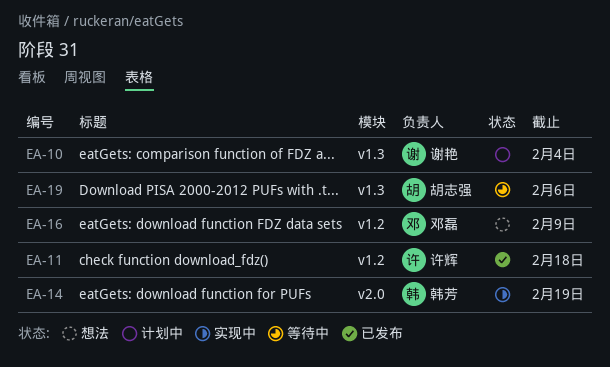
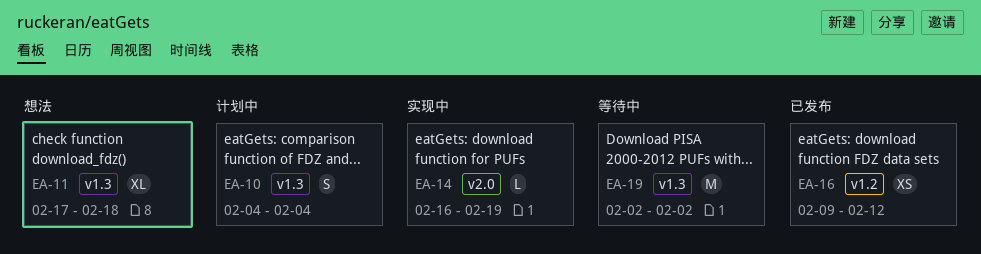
EA-11, status: 已发布 -> 想法
EA-11, label: v1.2 -> v1.3
EA-16, status: 想法 -> 已发布
EA-16, due: Feb 9 -> Feb 12
EA-19, due: Feb 6 -> Feb 2

